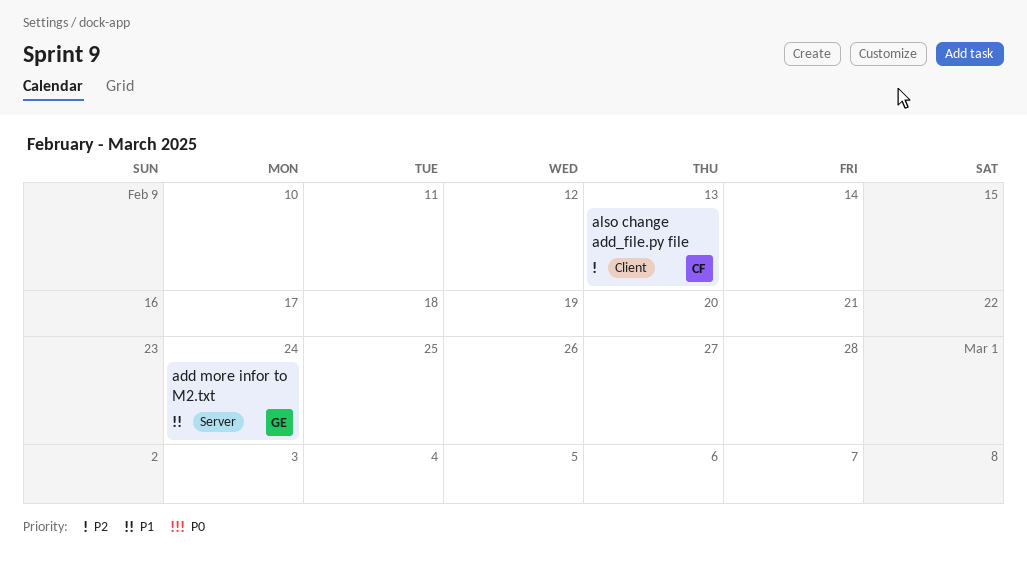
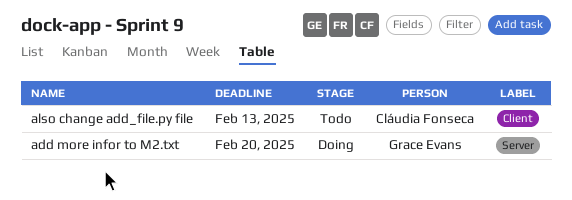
add more infor to M2.txt, due: Feb 24 -> Feb 20

